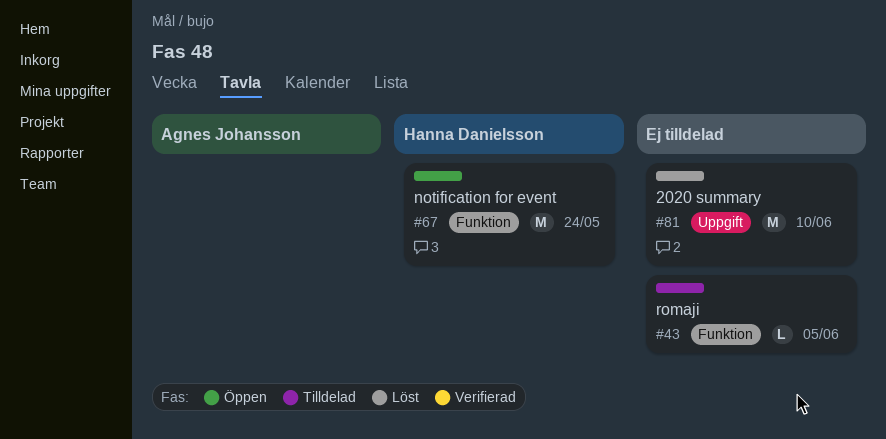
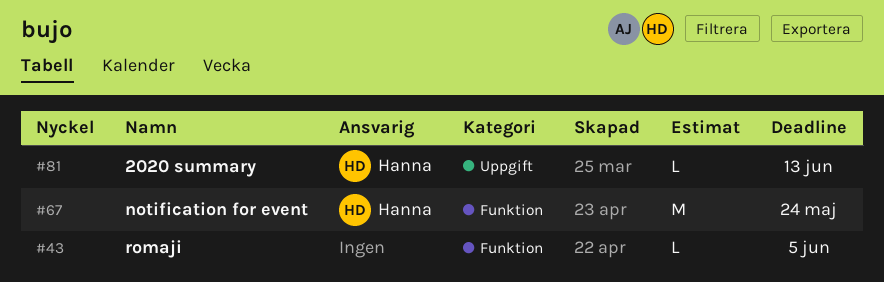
#81, owner: none -> Hanna Danielsson
#81, estimate: M -> L
#81, due: Jun 10 -> Jun 13

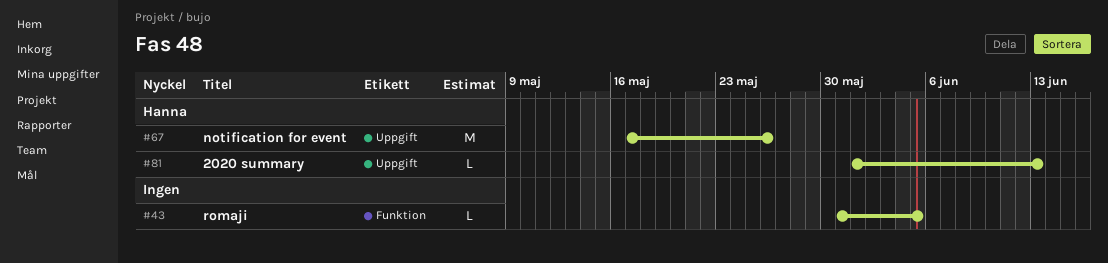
#67, label: Funktion -> Uppgift
#67, due: May 24 -> May 26

